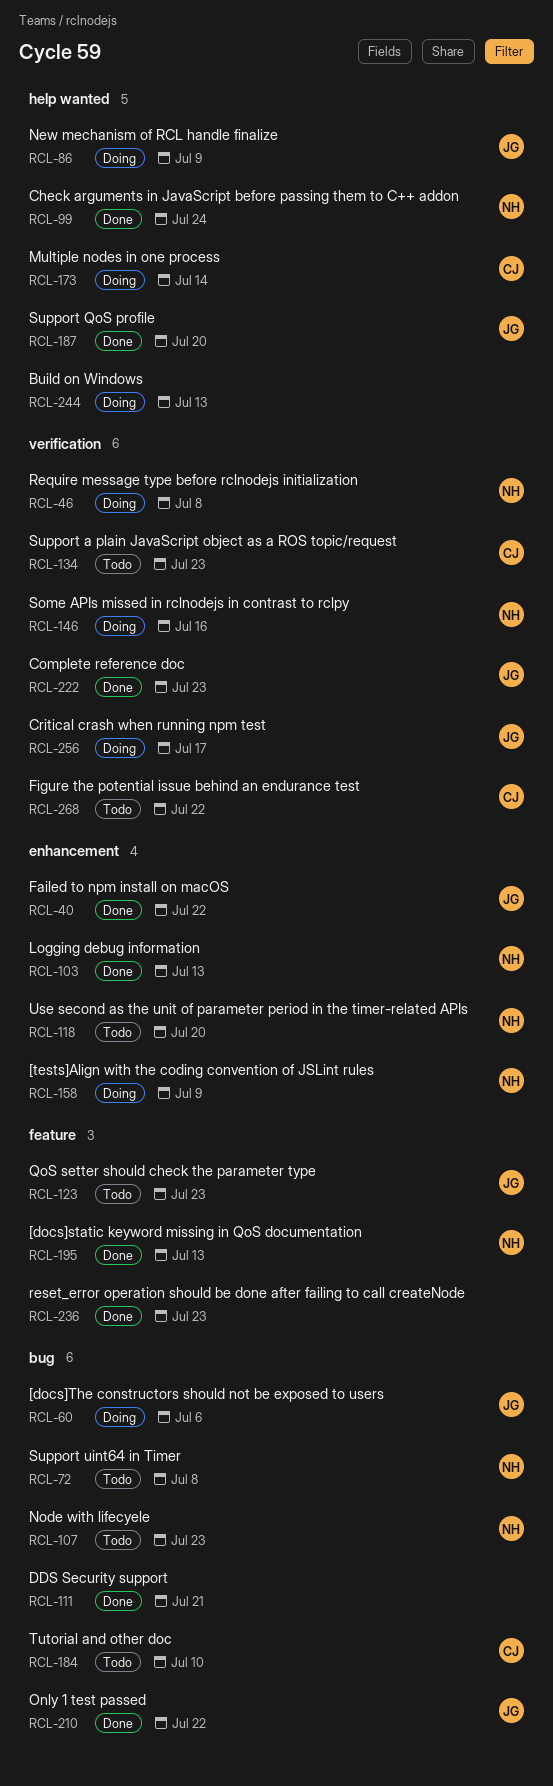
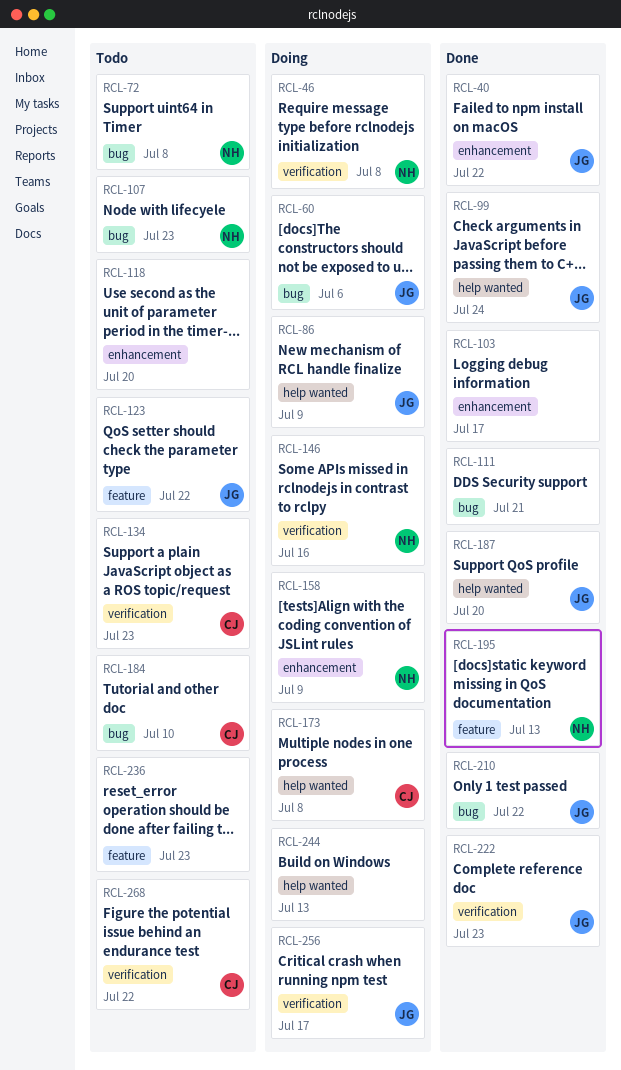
RCL-99, owner: NH -> JG
RCL-103, owner: NH -> none
RCL-103, due: Jul 13 -> Jul 17
RCL-118, owner: NH -> none
RCL-123, due: Jul 23 -> Jul 22
RCL-173, due: Jul 14 -> Jul 8
RCL-236, status: Done -> Todo

